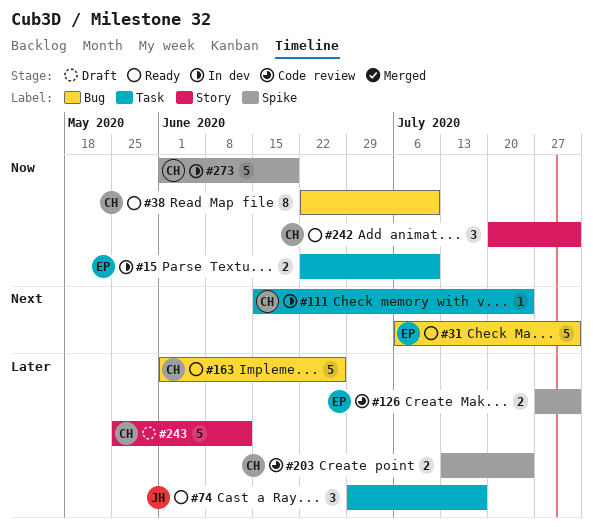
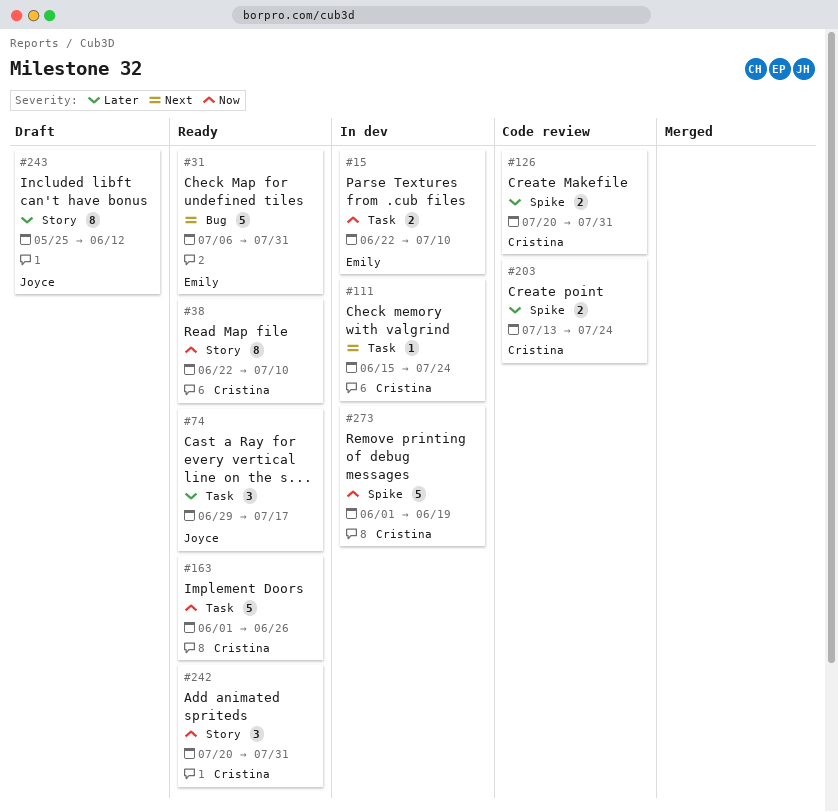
#38, label: Bug -> Story
#126, owner: Emily -> Cristina
#126, start: Jul 27 -> Jul 20
#163, priority: Later -> Now
#163, label: Bug -> Task
#243, owner: Cristina -> Joyce
#243, estimate: 5 -> 8

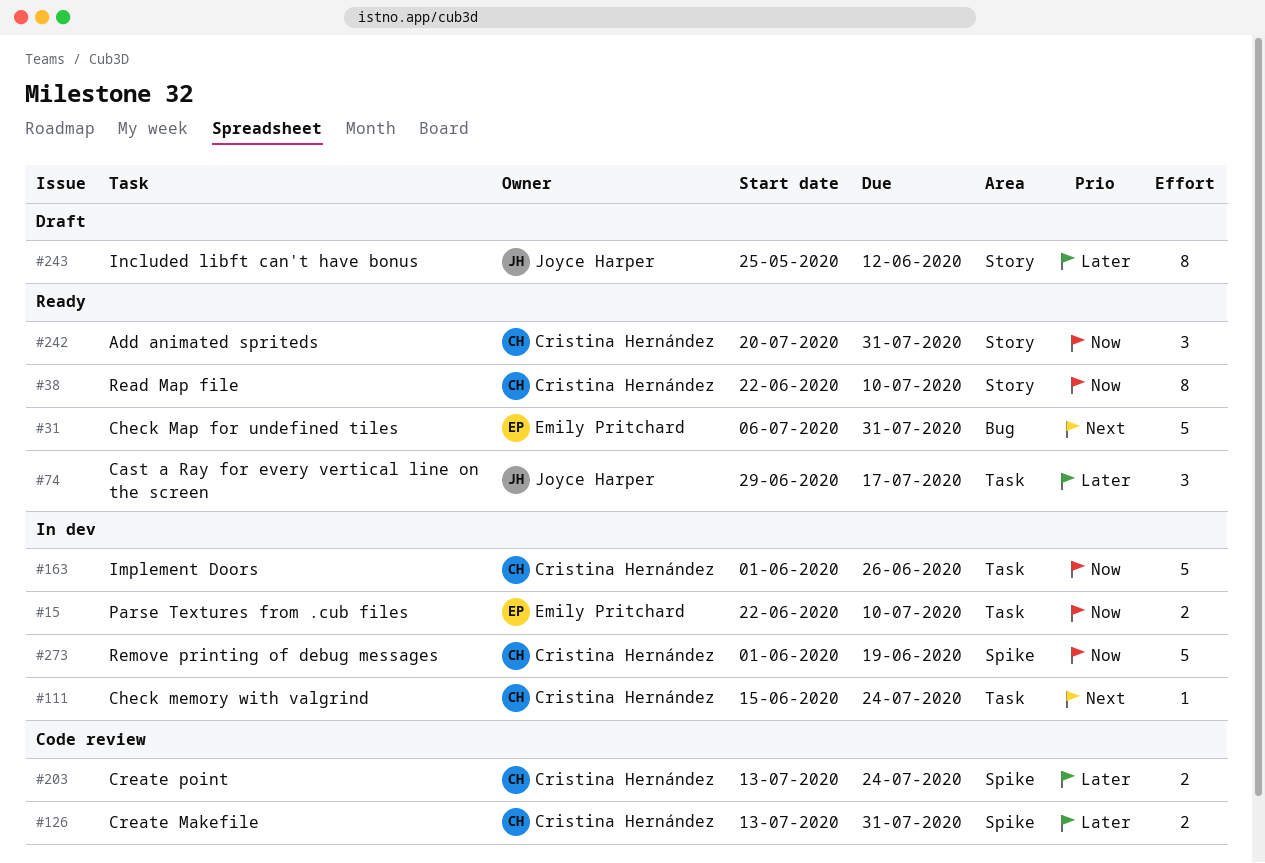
#126, start: Jul 20 -> Jul 13
#163, status: Ready -> In dev

